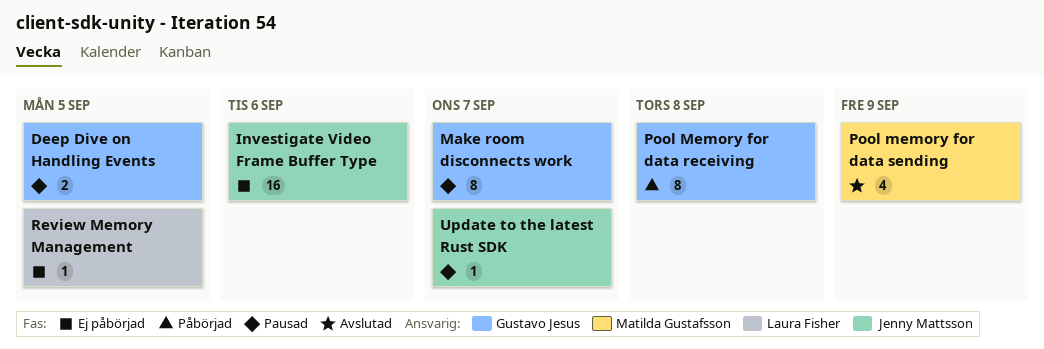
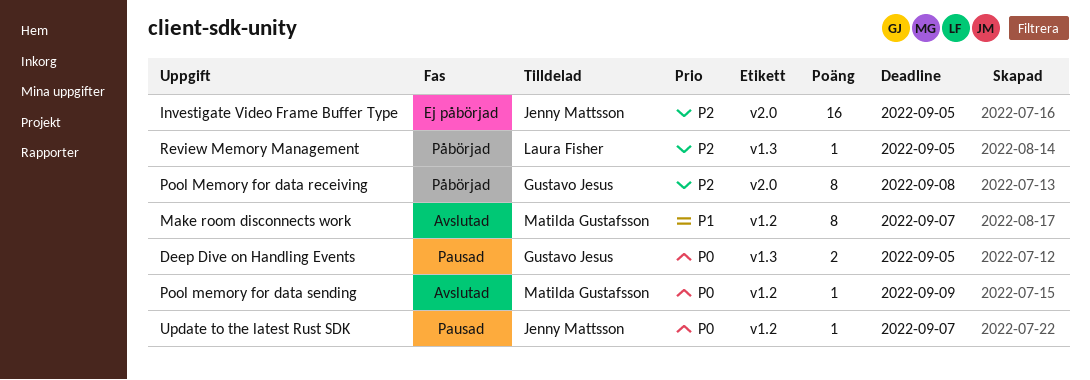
Investigate Video Frame Buffer Type, due: Sep 6 -> Sep 5
Make room disconnects work, status: Pausad -> Avslutad
Make room disconnects work, owner: Gustavo Jesus -> Matilda Gustafsson
Pool memory for data sending, estimate: 4 -> 1
Review Memory Management, status: Ej påbörjad -> Påbörjad

